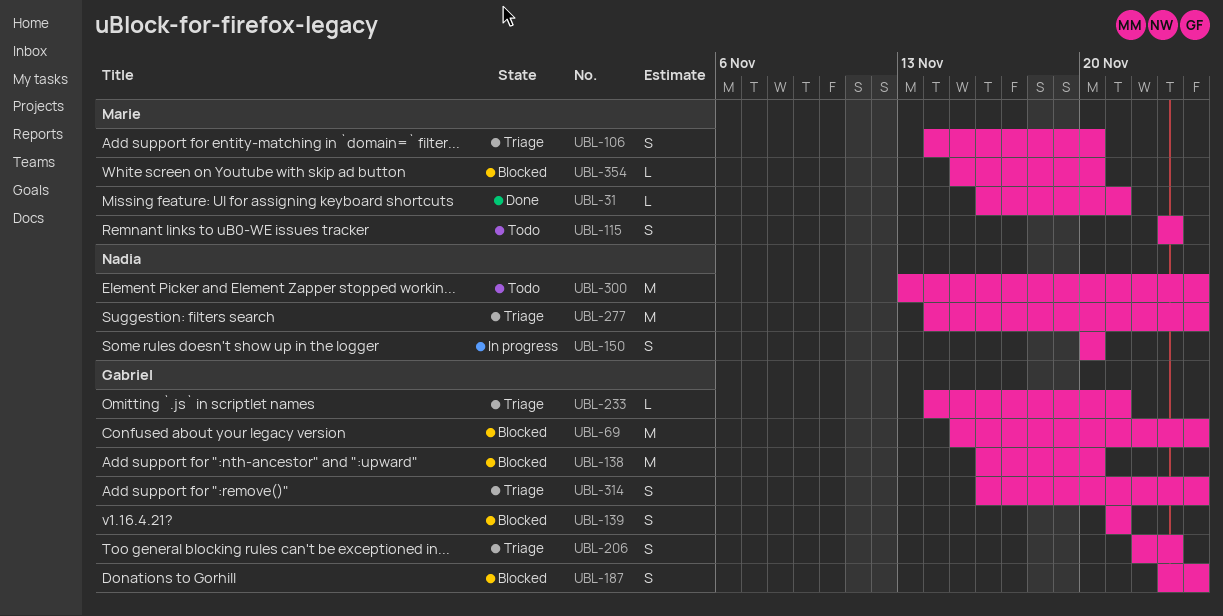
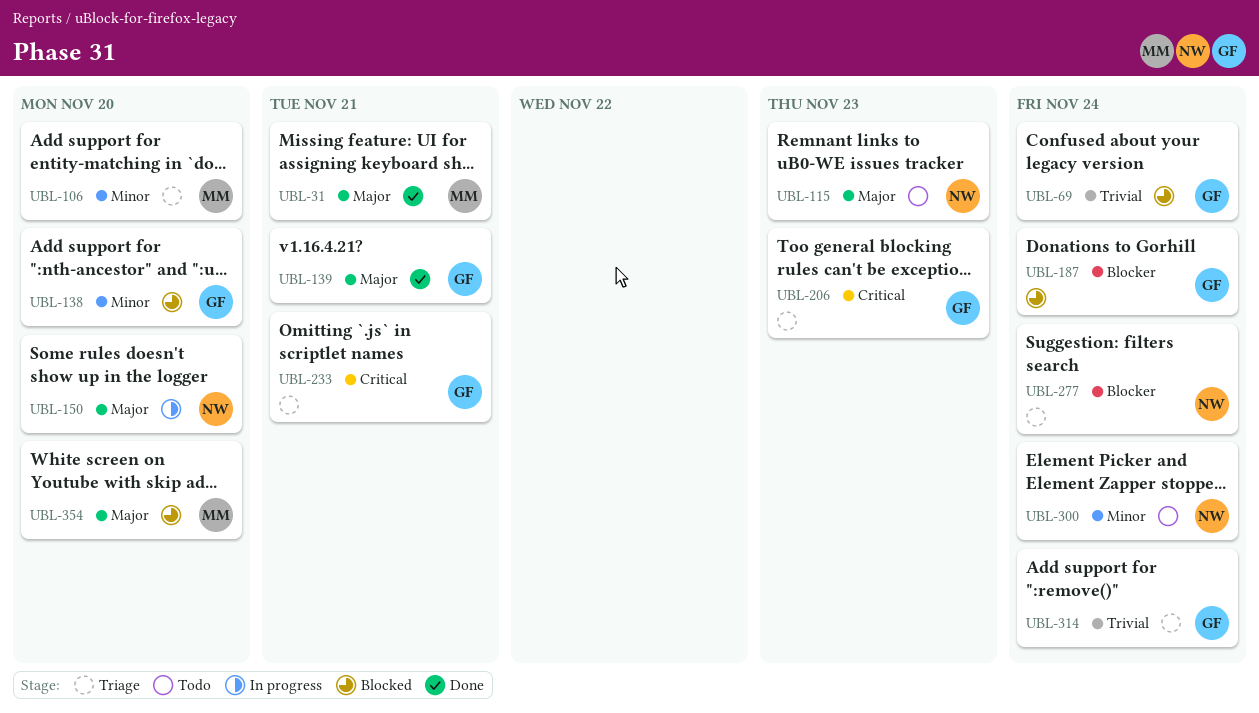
UBL-115, owner: Marie -> Nadia
UBL-139, status: Blocked -> Done

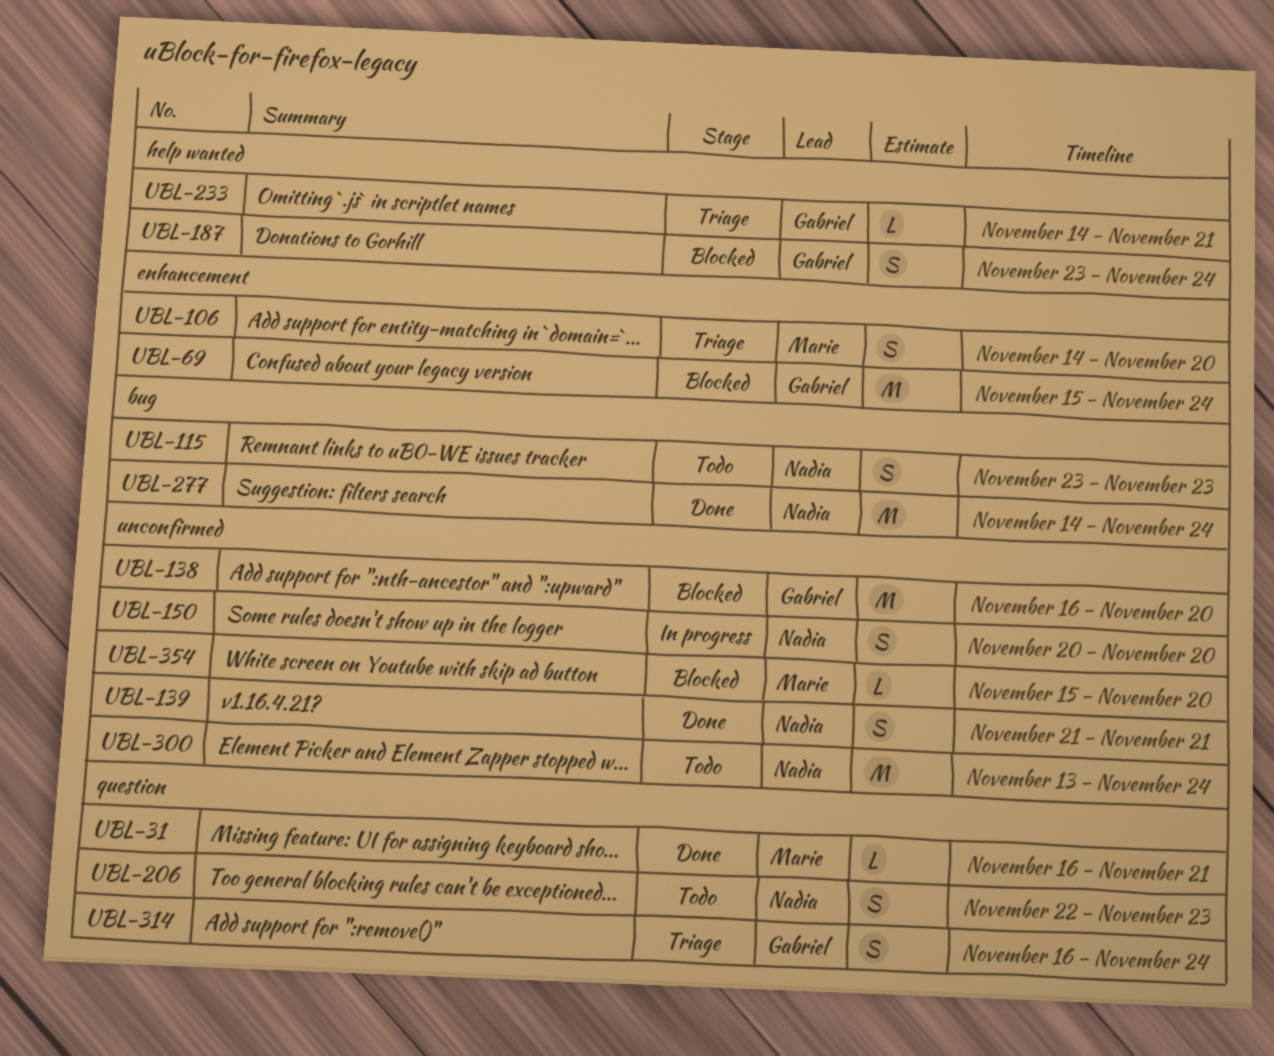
UBL-139, owner: Gabriel -> Nadia
UBL-206, status: Triage -> Todo
UBL-206, owner: Gabriel -> Nadia
UBL-277, status: Triage -> Done

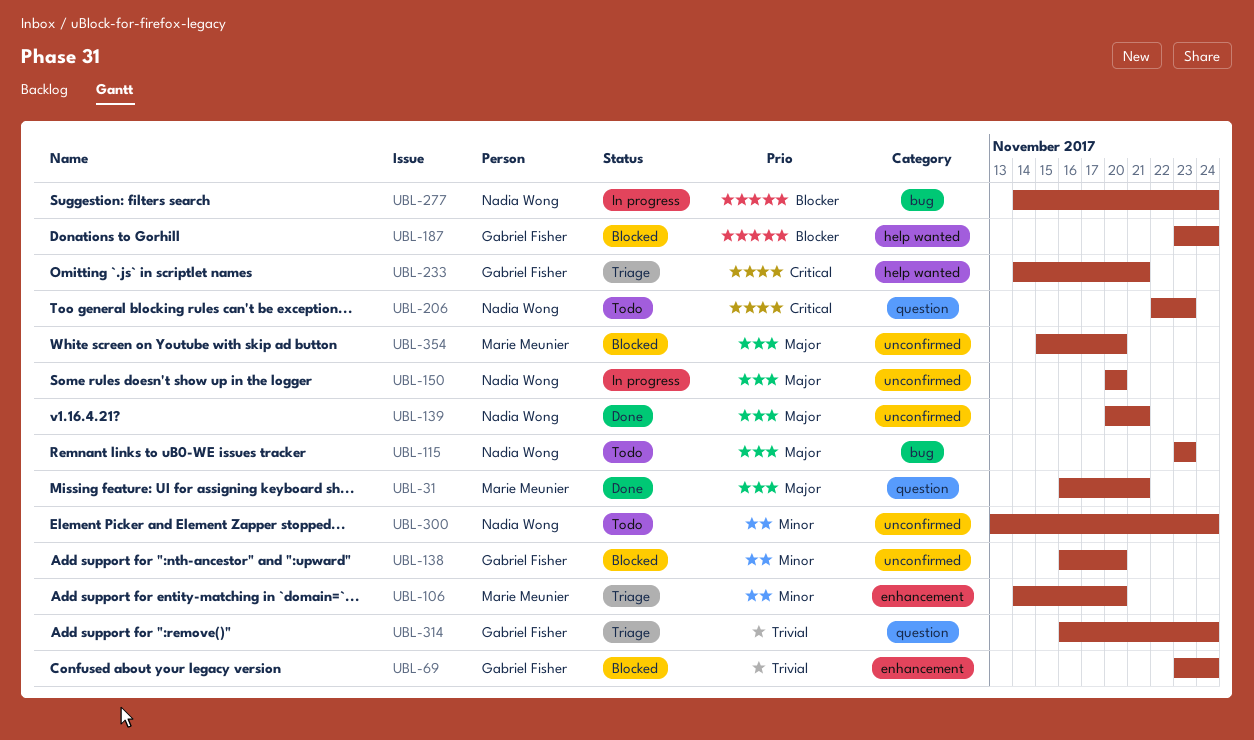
UBL-69, start: Nov 15 -> Nov 23
UBL-139, start: Nov 21 -> Nov 20
UBL-277, status: Done -> In progress

